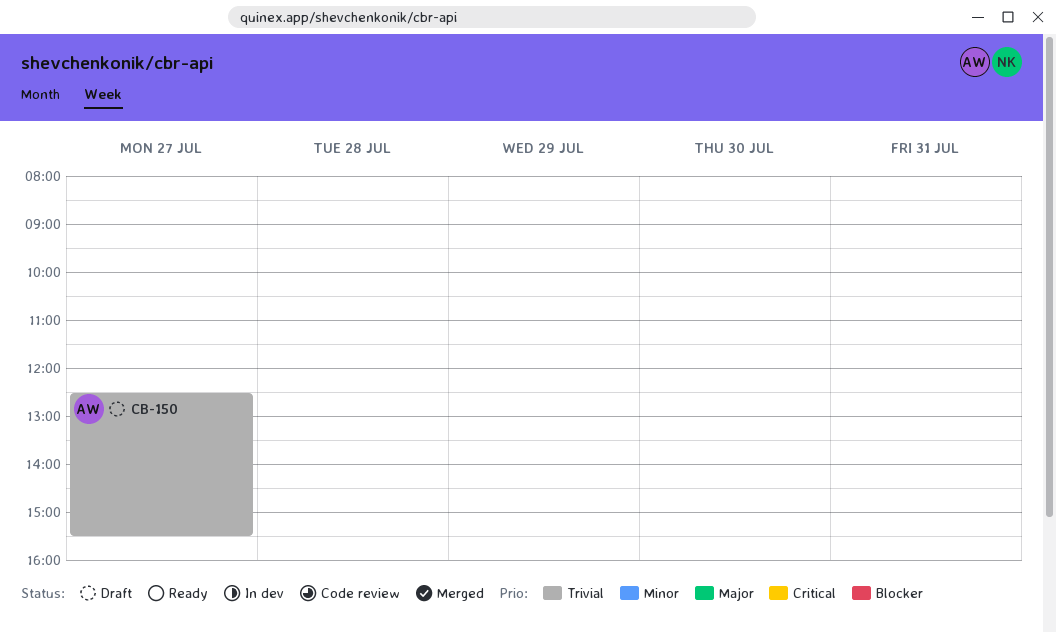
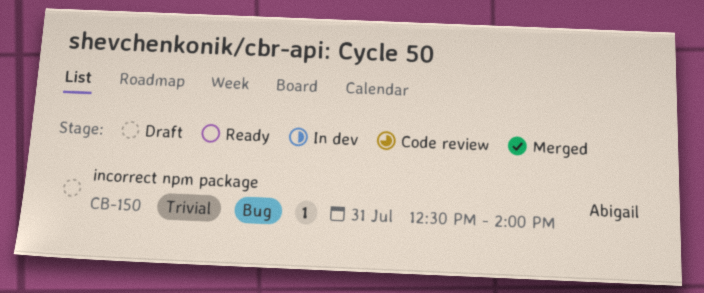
CB-150, day: Jul 27 -> Jul 31
CB-150, ends: 15:30 -> 14:00

